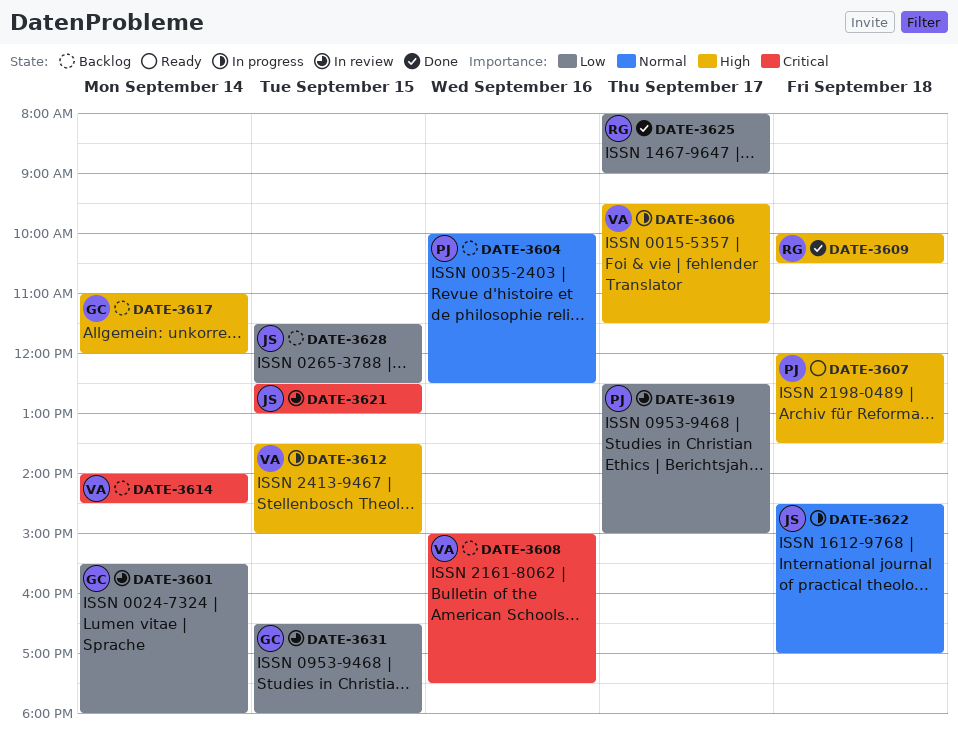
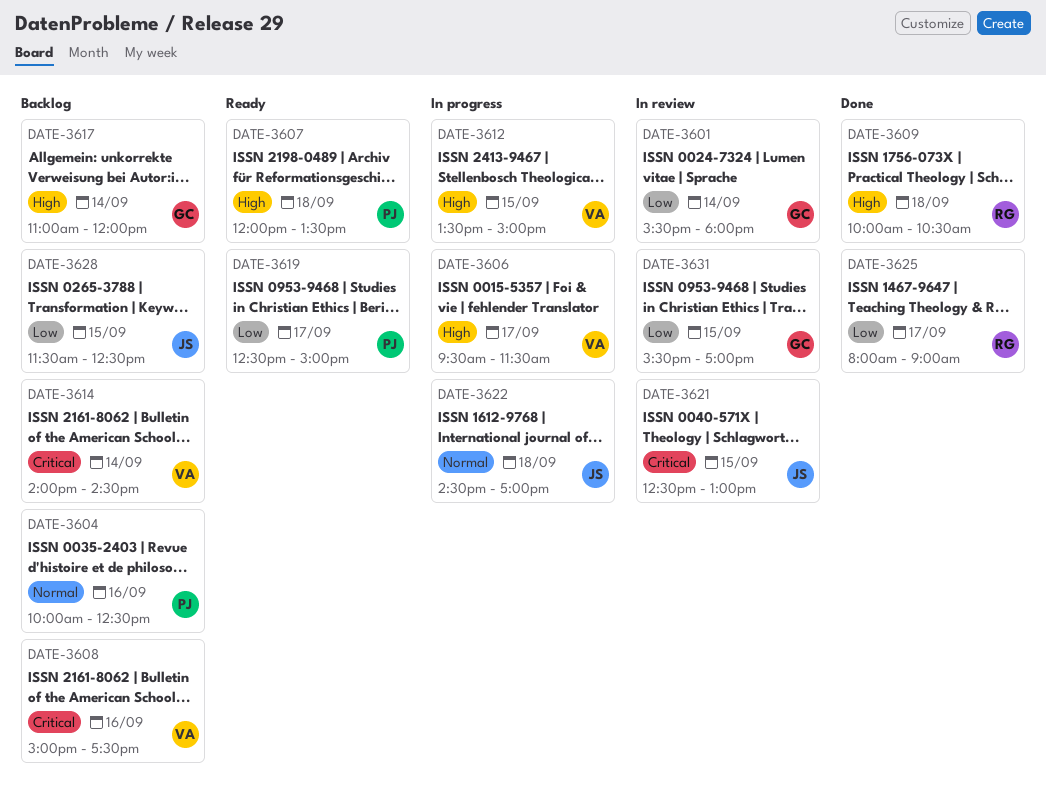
DATE-3619, status: In review -> Ready
DATE-3631, begins: 16:30 -> 15:30
DATE-3631, ends: 18:00 -> 17:00

